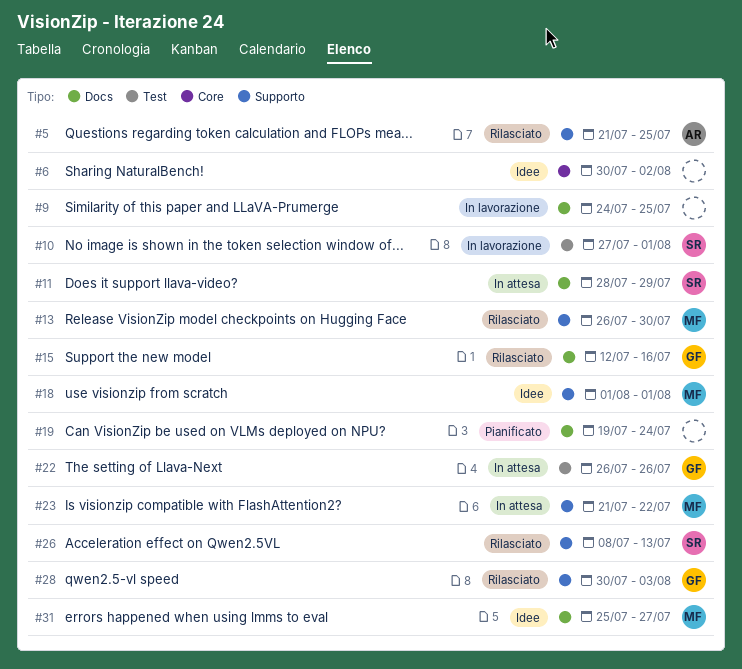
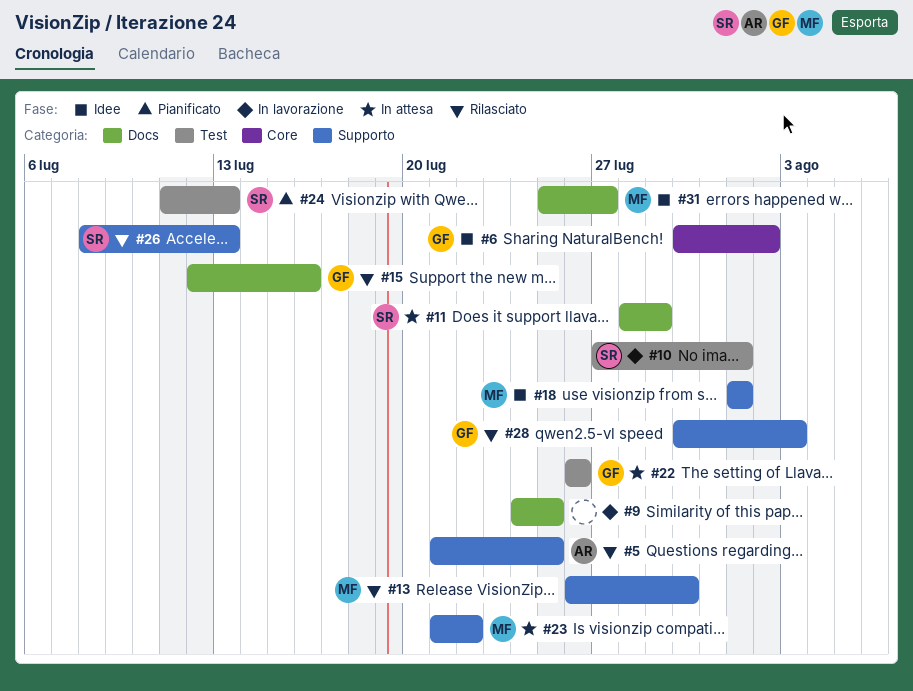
#6, owner: none -> GF
#19: present -> none
#24: none -> present

